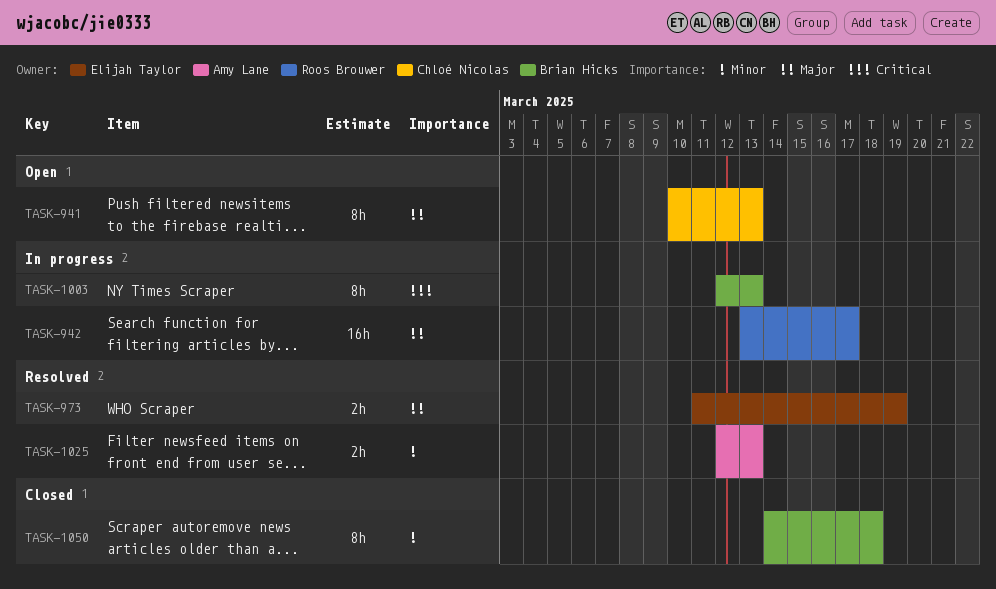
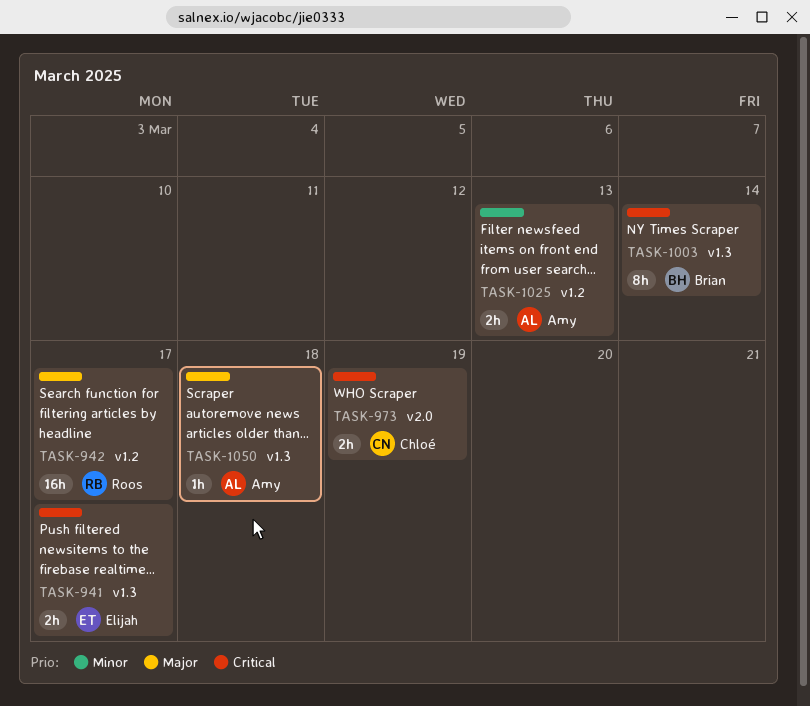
TASK-941, owner: Chloé Nicolas -> Elijah Taylor
TASK-941, priority: Major -> Critical
TASK-941, estimate: 8h -> 2h
TASK-941, due: Mar 13 -> Mar 17
TASK-973, owner: Elijah Taylor -> Chloé Nicolas
TASK-973, priority: Major -> Critical
TASK-1003, due: Mar 13 -> Mar 14
TASK-1050, owner: Brian Hicks -> Amy Lane
TASK-1050, priority: Minor -> Major
TASK-1050, estimate: 8h -> 1h

